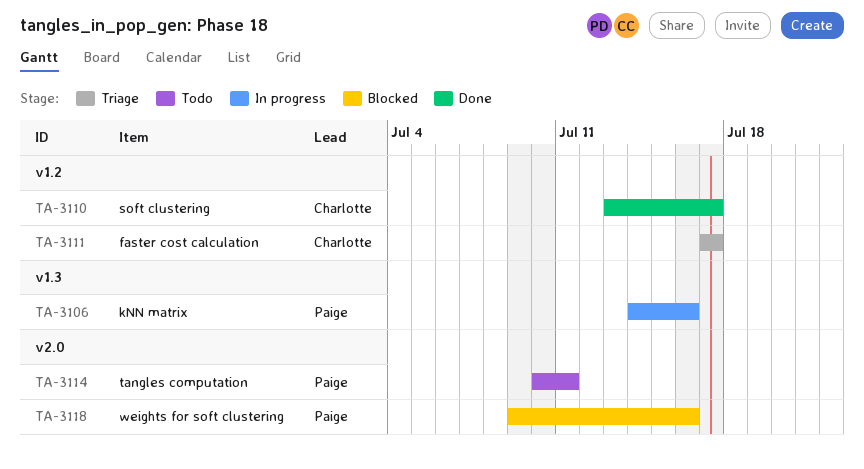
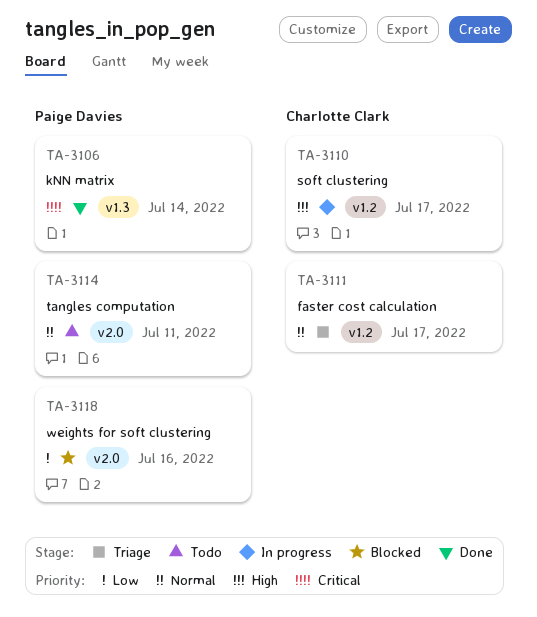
TA-3106, status: In progress -> Done
TA-3106, due: Jul 16 -> Jul 14
TA-3110, status: Done -> In progress

